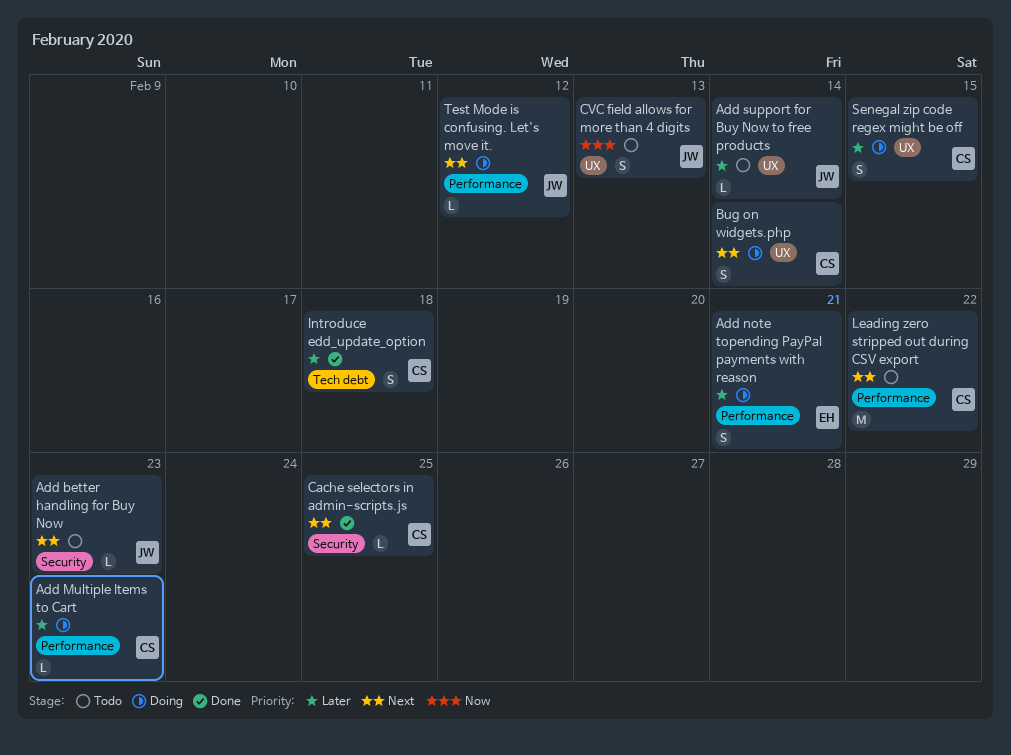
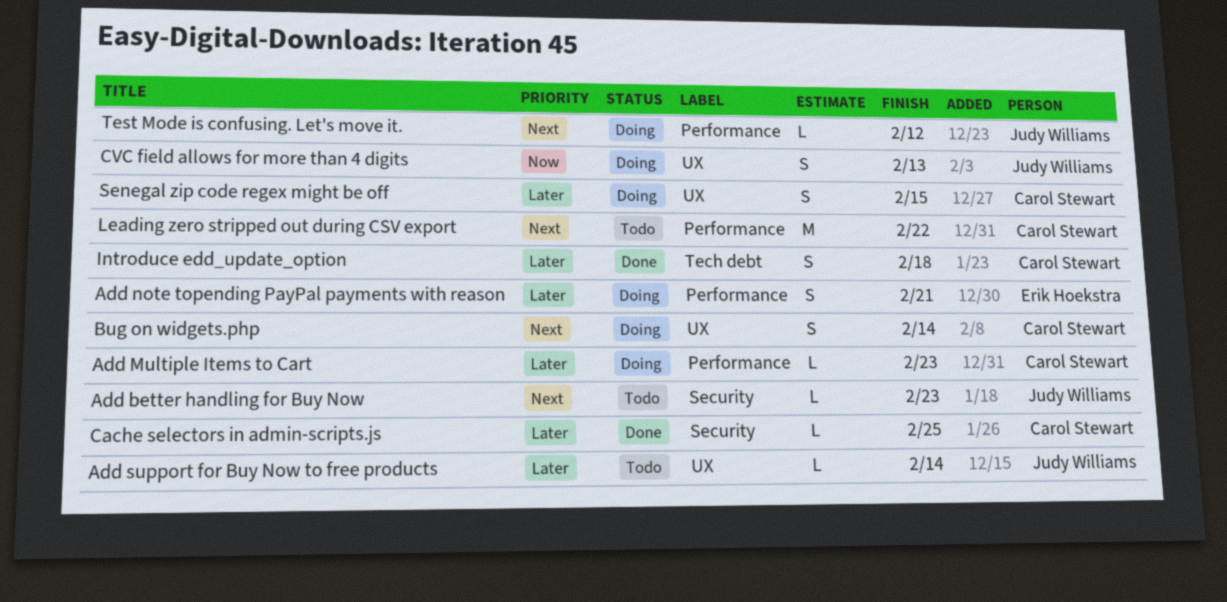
Cache selectors in admin-scripts.js, priority: Next -> Later
CVC field allows for more than 4 digits, status: Todo -> Doing

